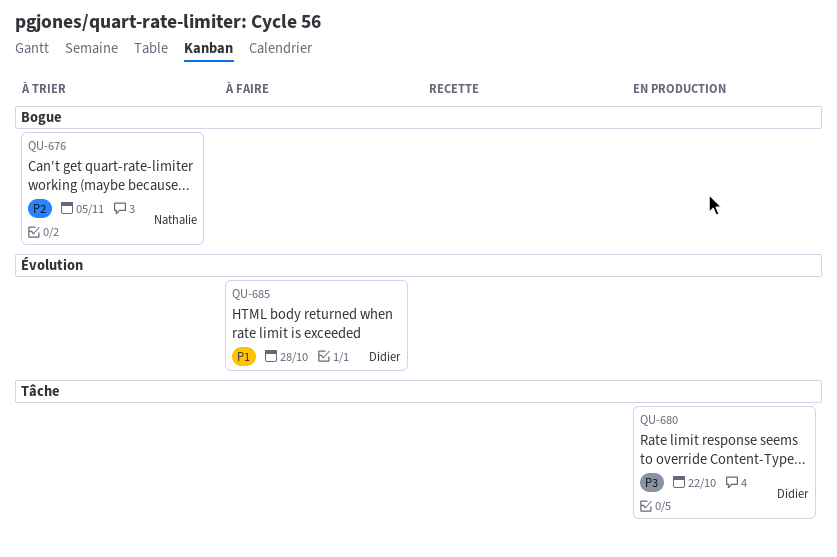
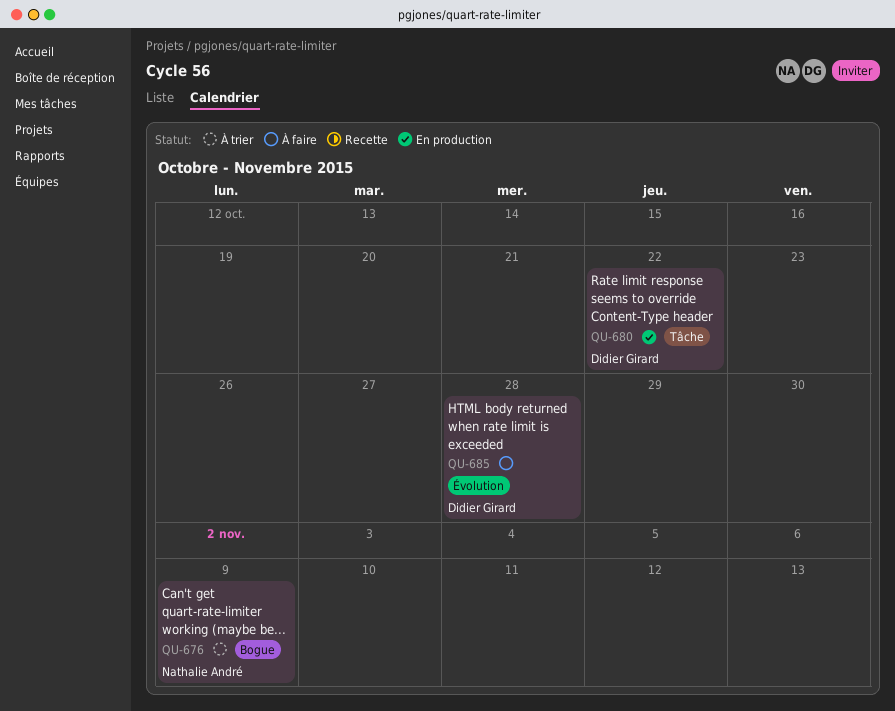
QU-676, due: Nov 5 -> Nov 9

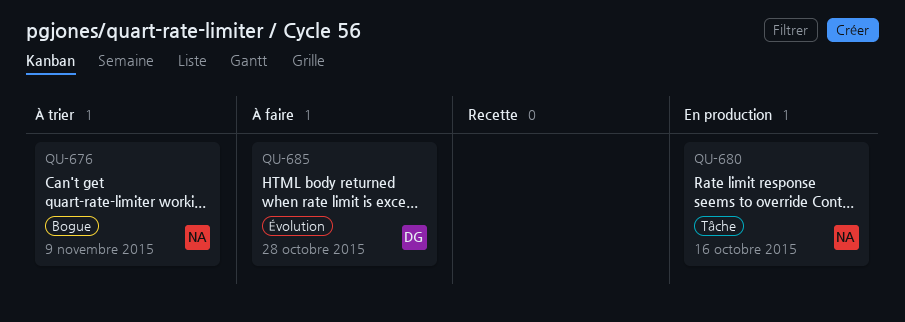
QU-680, owner: Didier Girard -> Nathalie André
QU-680, due: Oct 22 -> Oct 16

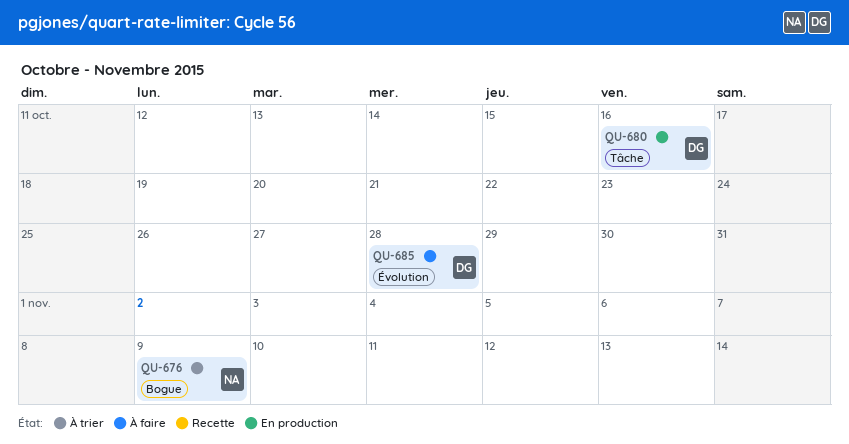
QU-680, owner: NA -> DG

